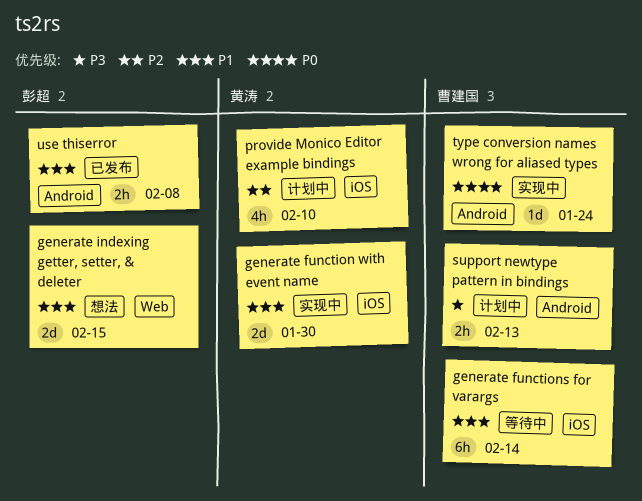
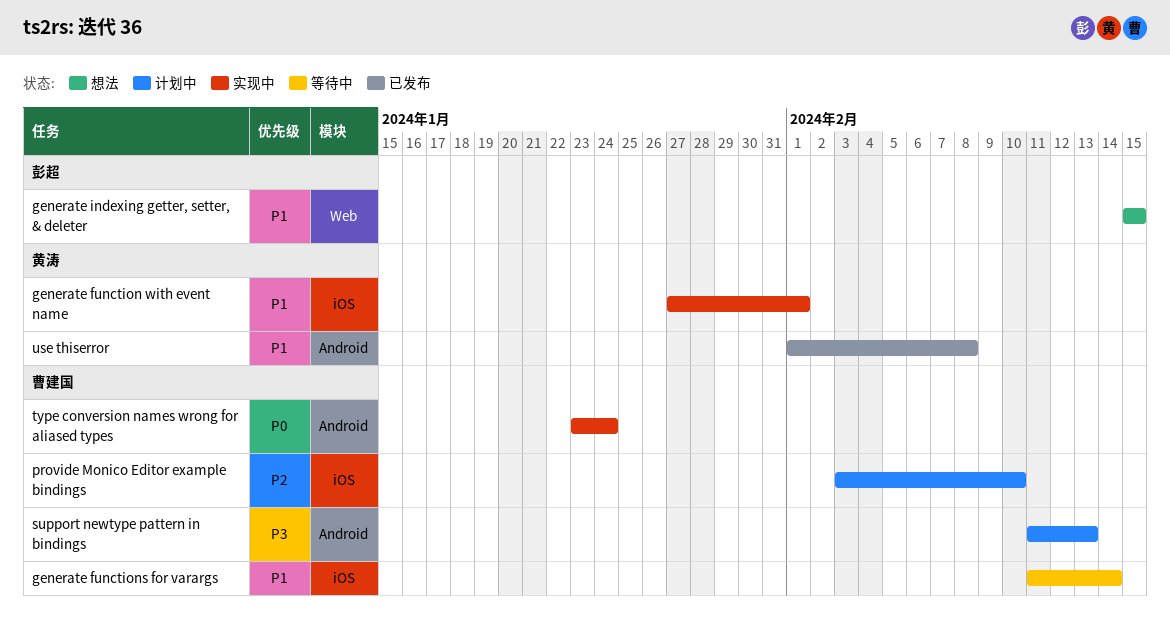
generate function with event name, due: Jan 30 -> Feb 1
provide Monico Editor example bindings, owner: 黄涛 -> 曹建国
use thiserror, owner: 彭超 -> 黄涛

